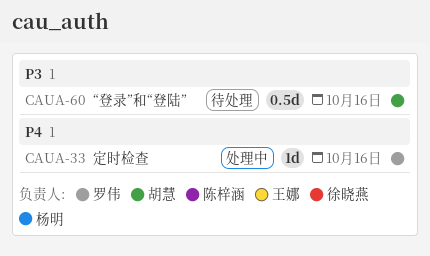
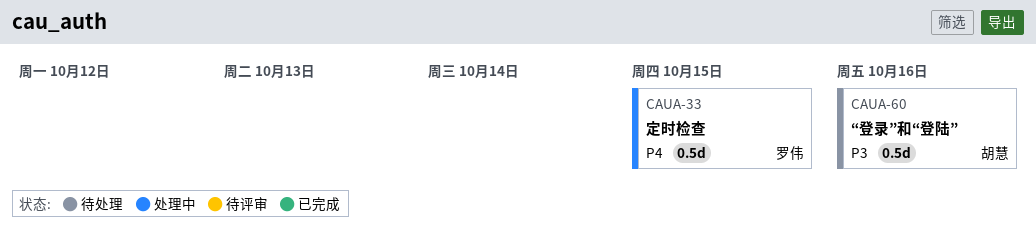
CAUA-33, estimate: 1d -> 0.5d
CAUA-33, due: Oct 16 -> Oct 15

